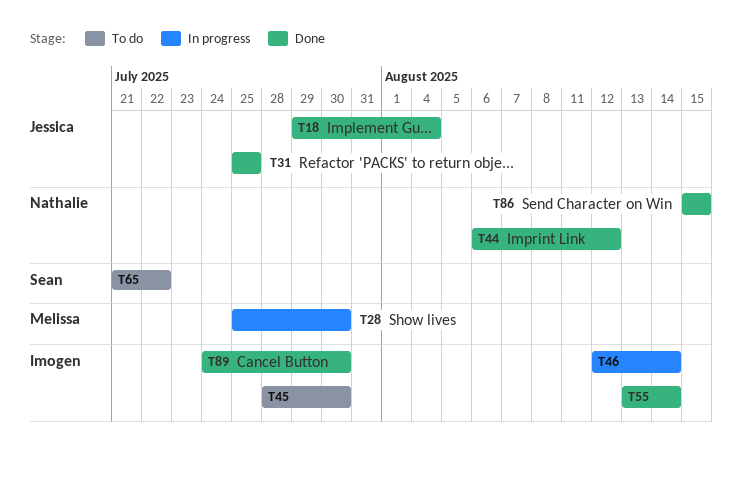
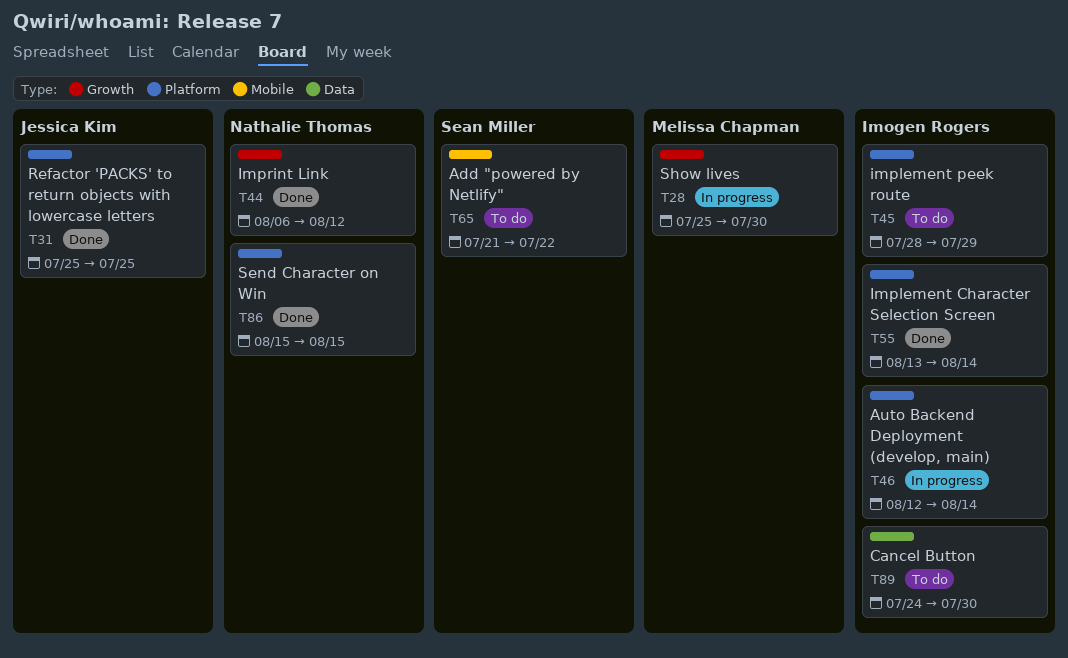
T18: present -> none
T45, due: Jul 30 -> Jul 29
T89, status: Done -> To do

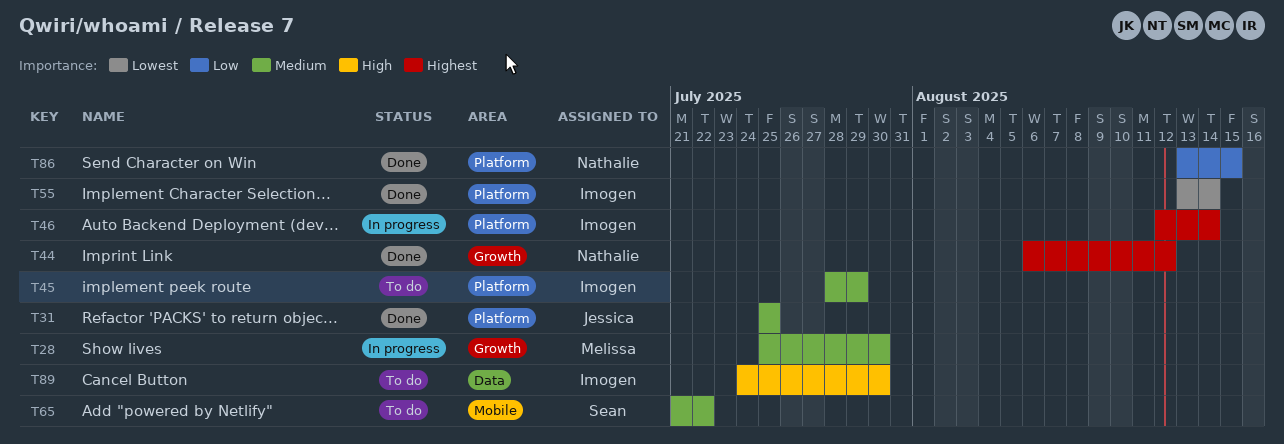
T86, start: Aug 15 -> Aug 13

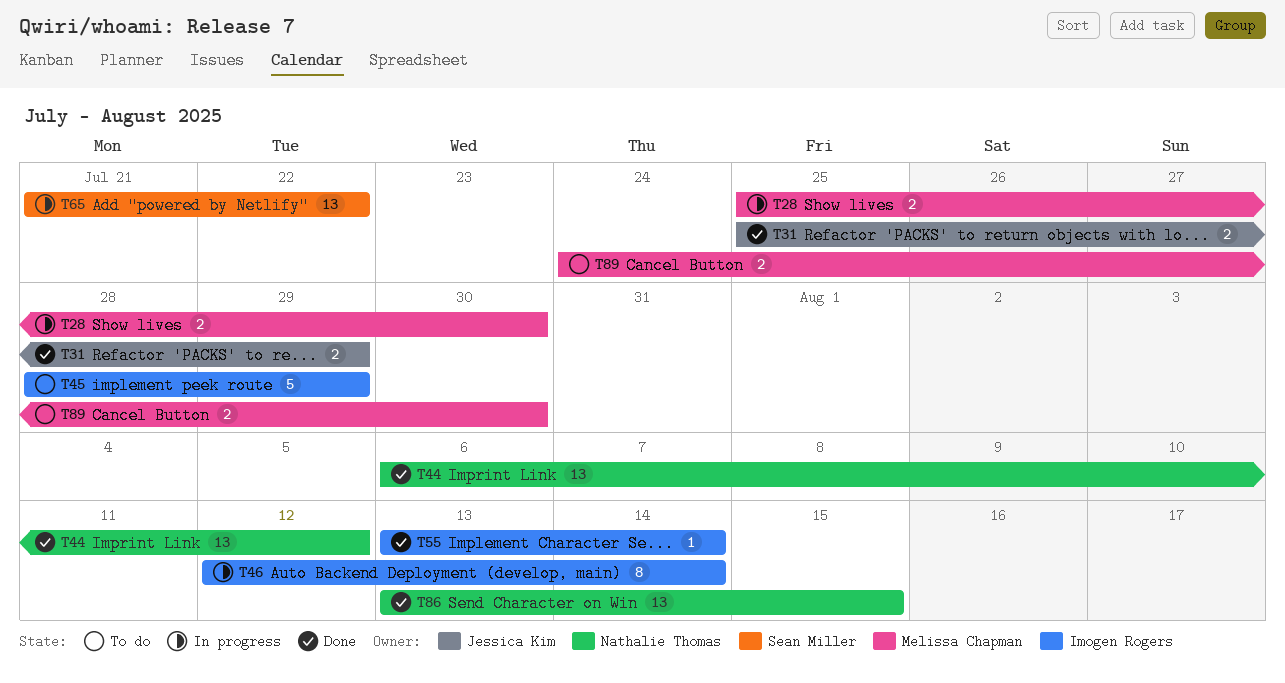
T31, due: Jul 25 -> Jul 29
T65, status: To do -> In progress
T89, owner: Imogen Rogers -> Melissa Chapman

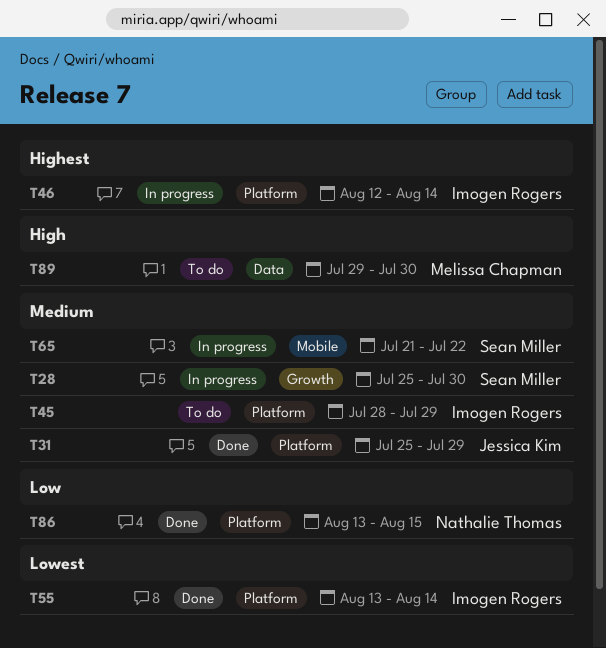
T28, owner: Melissa Chapman -> Sean Miller
T44: present -> none
T89, start: Jul 24 -> Jul 29

